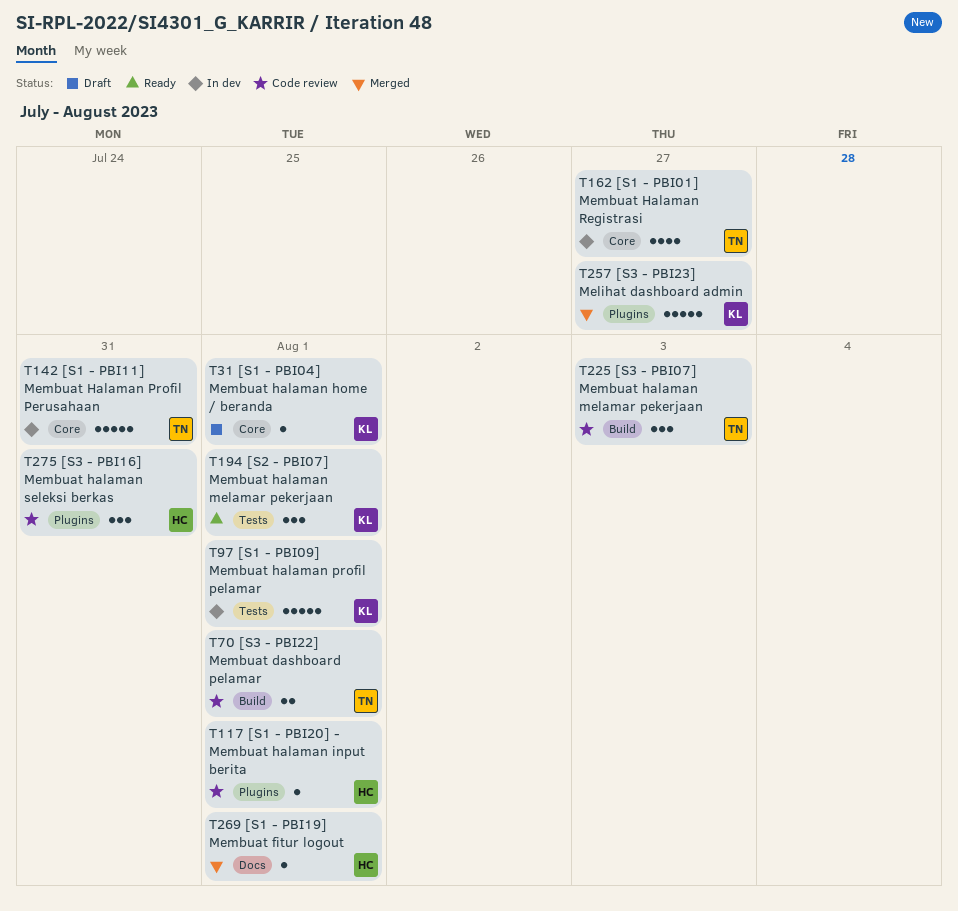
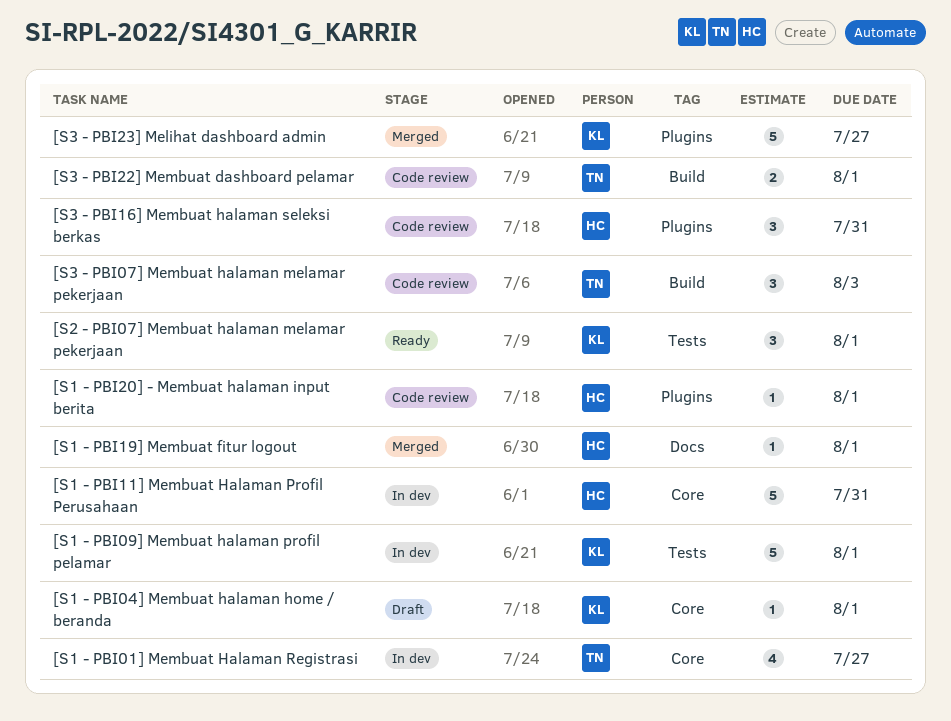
[S1 - PBI11] Membuat Halaman Profil Perusahaan, owner: TN -> HC

